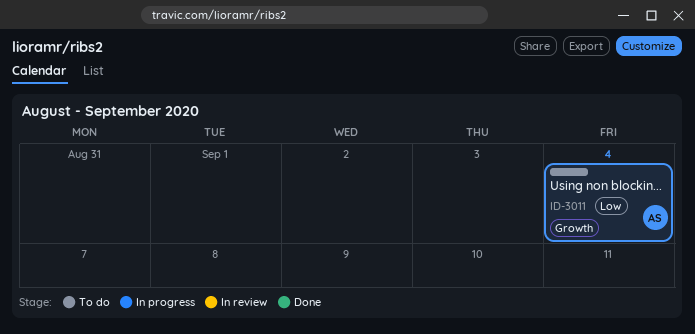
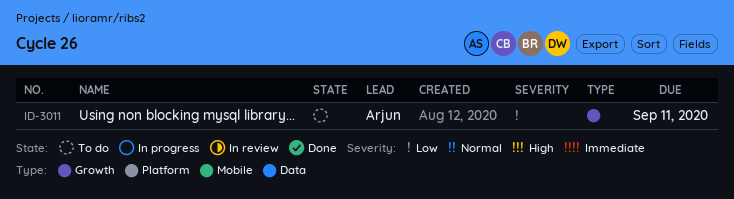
ID-3011, due: Sep 4 -> Sep 11

